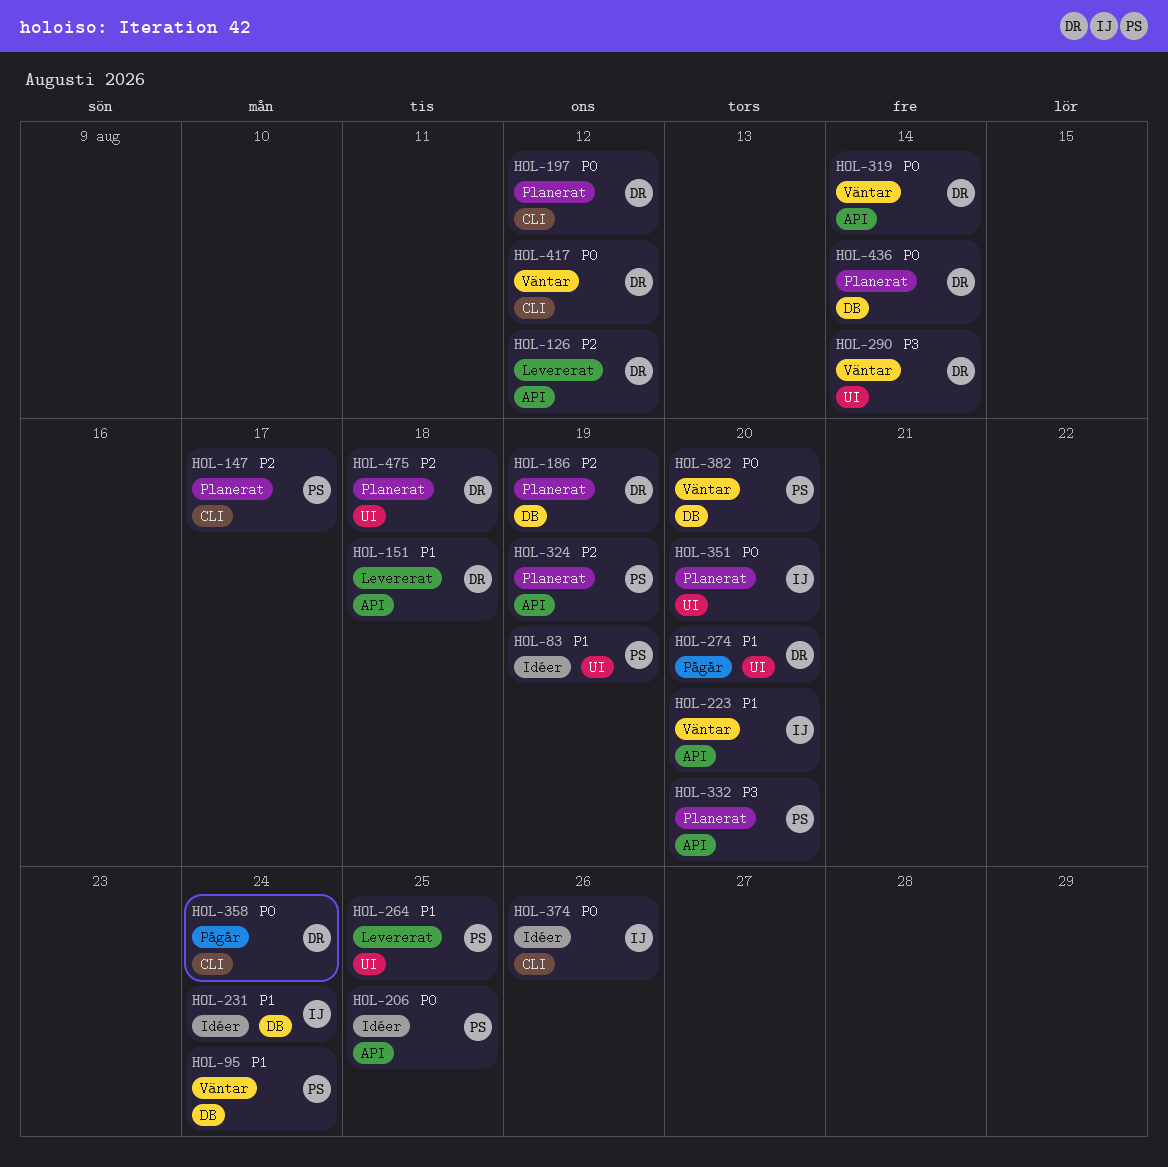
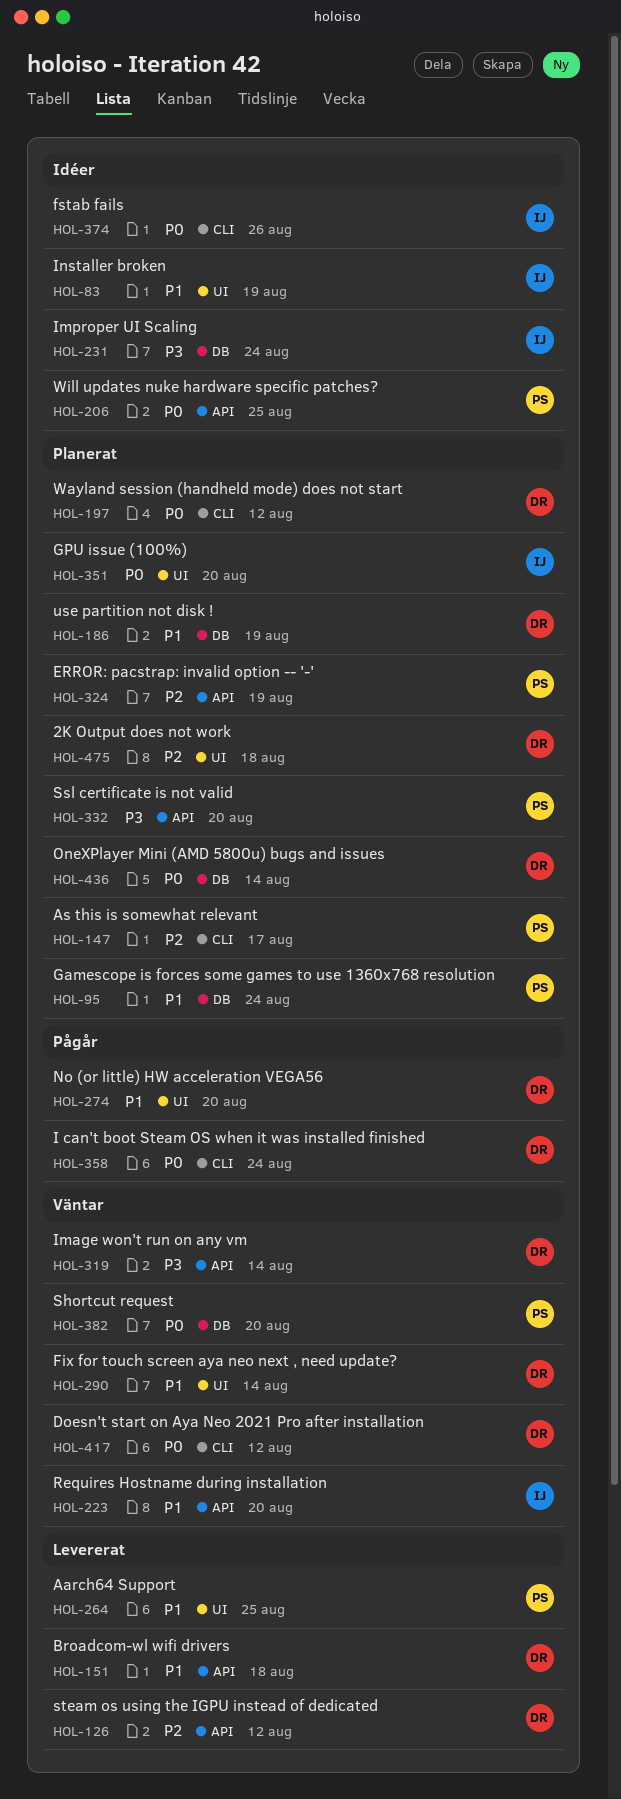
HOL-83, owner: PS -> IJ
HOL-95, status: Väntar -> Planerat
HOL-186, priority: P2 -> P1
HOL-231, priority: P1 -> P3
HOL-290, priority: P3 -> P1
HOL-319, priority: P0 -> P3

